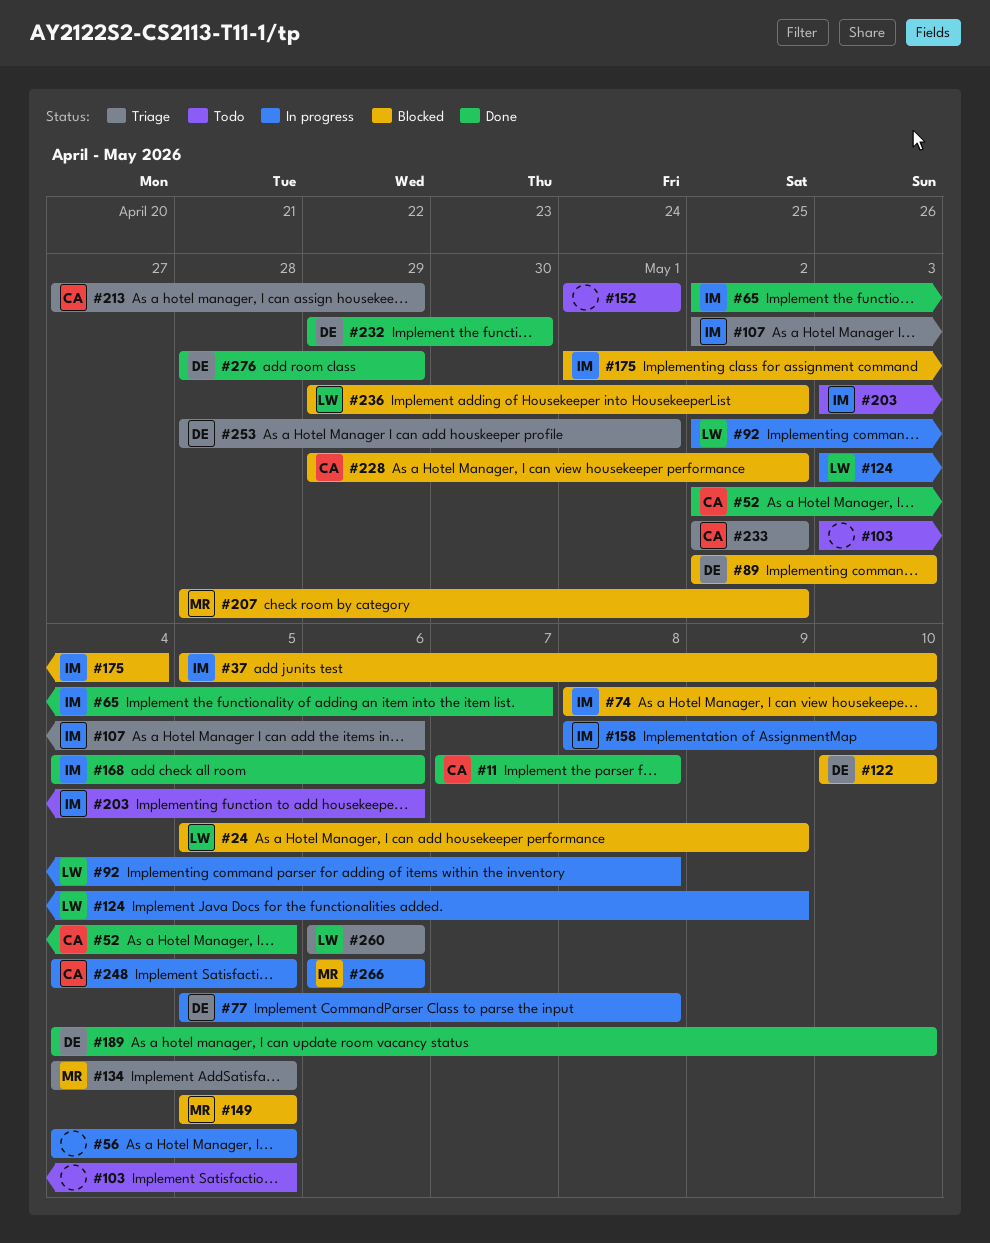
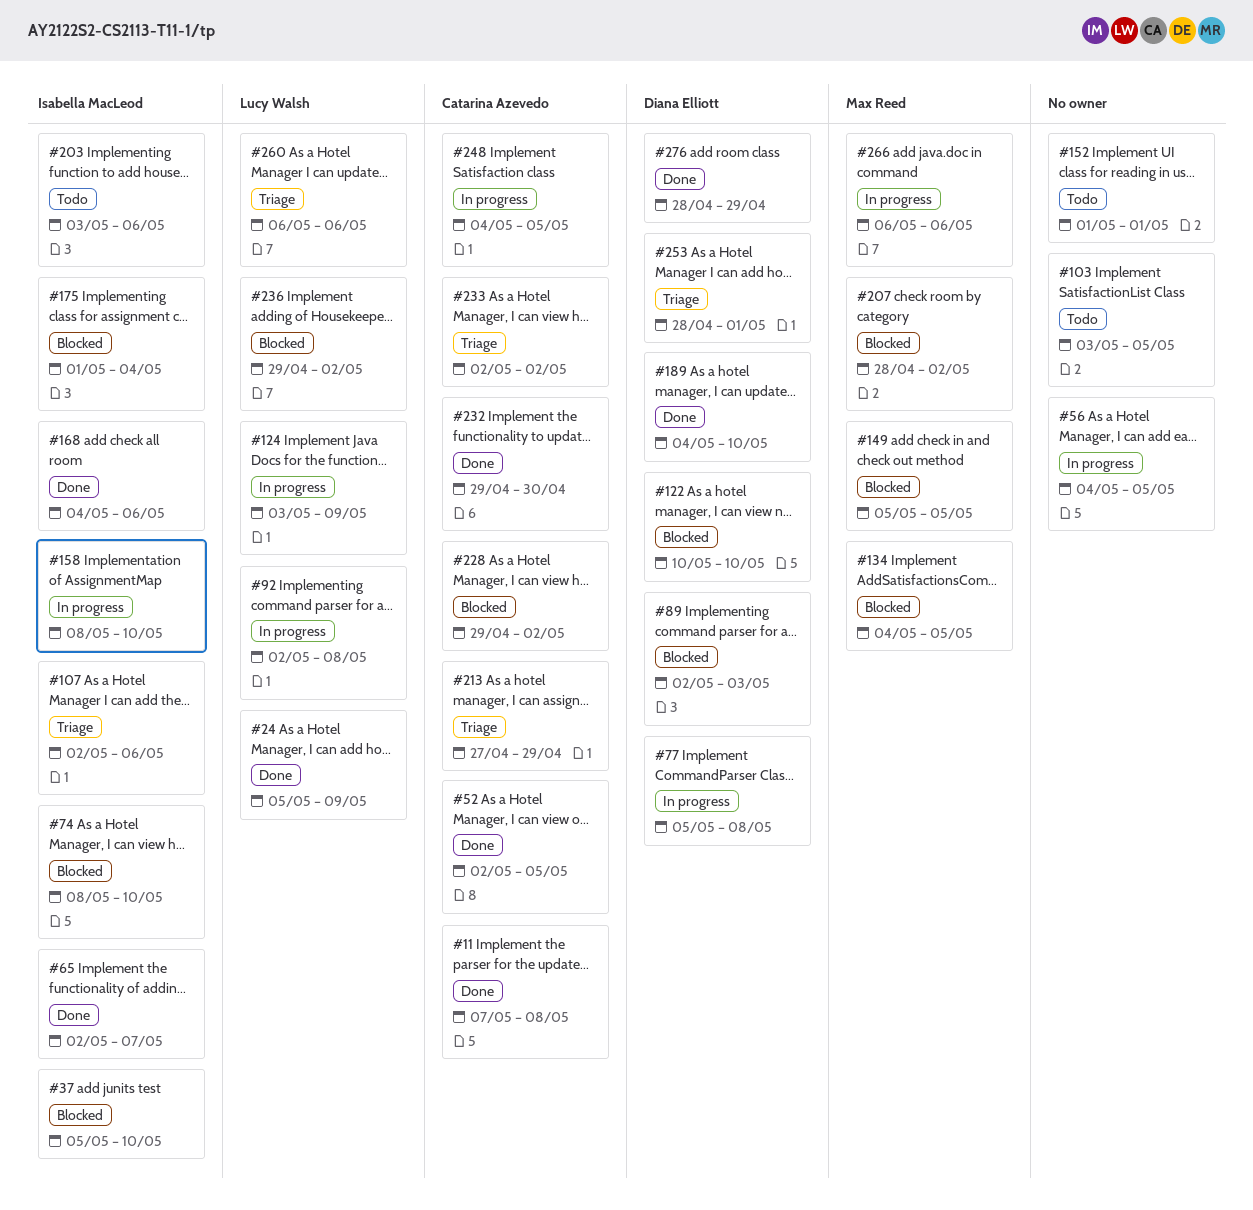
#24, status: Blocked -> Done
#134, status: Triage -> Blocked
#232, owner: Diana Elliott -> Catarina Azevedo

